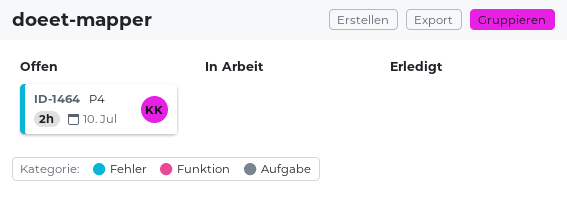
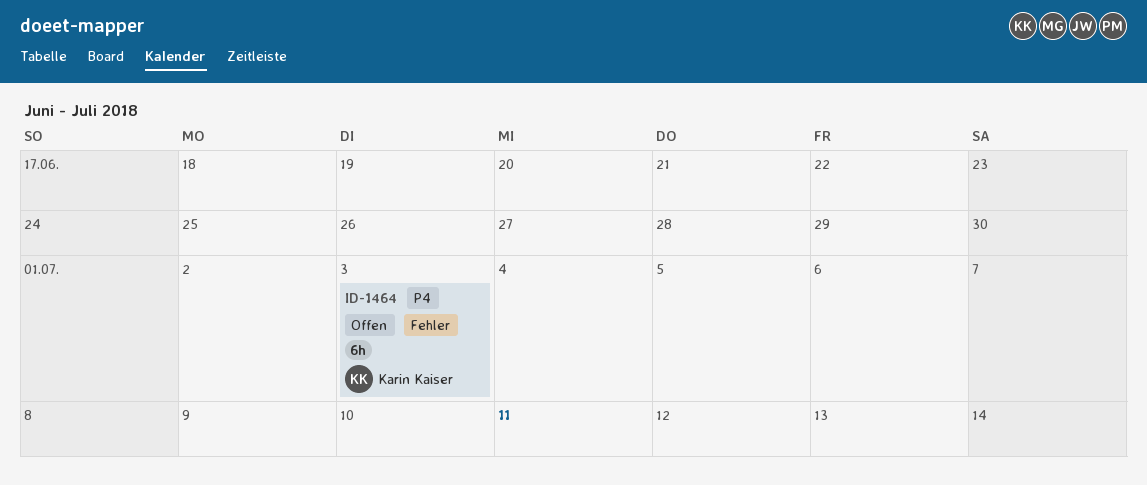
ID-1464, estimate: 2h -> 6h
ID-1464, due: Jul 10 -> Jul 3

